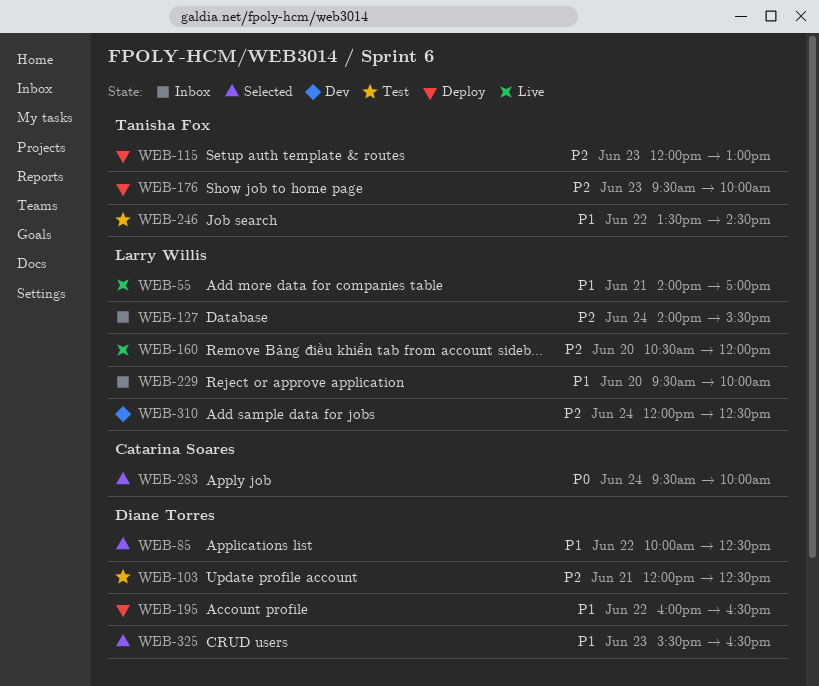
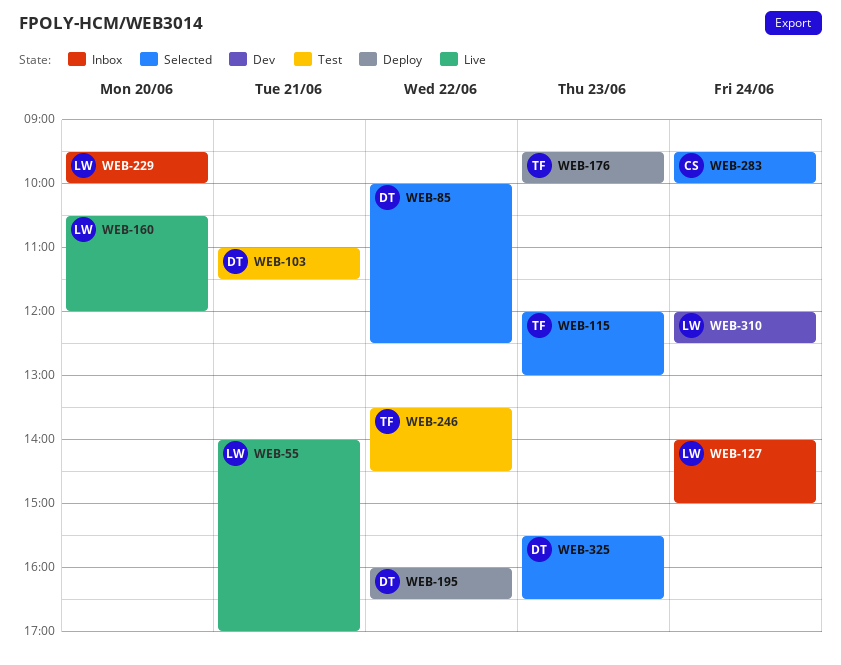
WEB-103, begins: 12:00 -> 11:00
WEB-103, ends: 12:30 -> 11:30
WEB-115, status: Deploy -> Selected
WEB-127, ends: 15:30 -> 15:00

